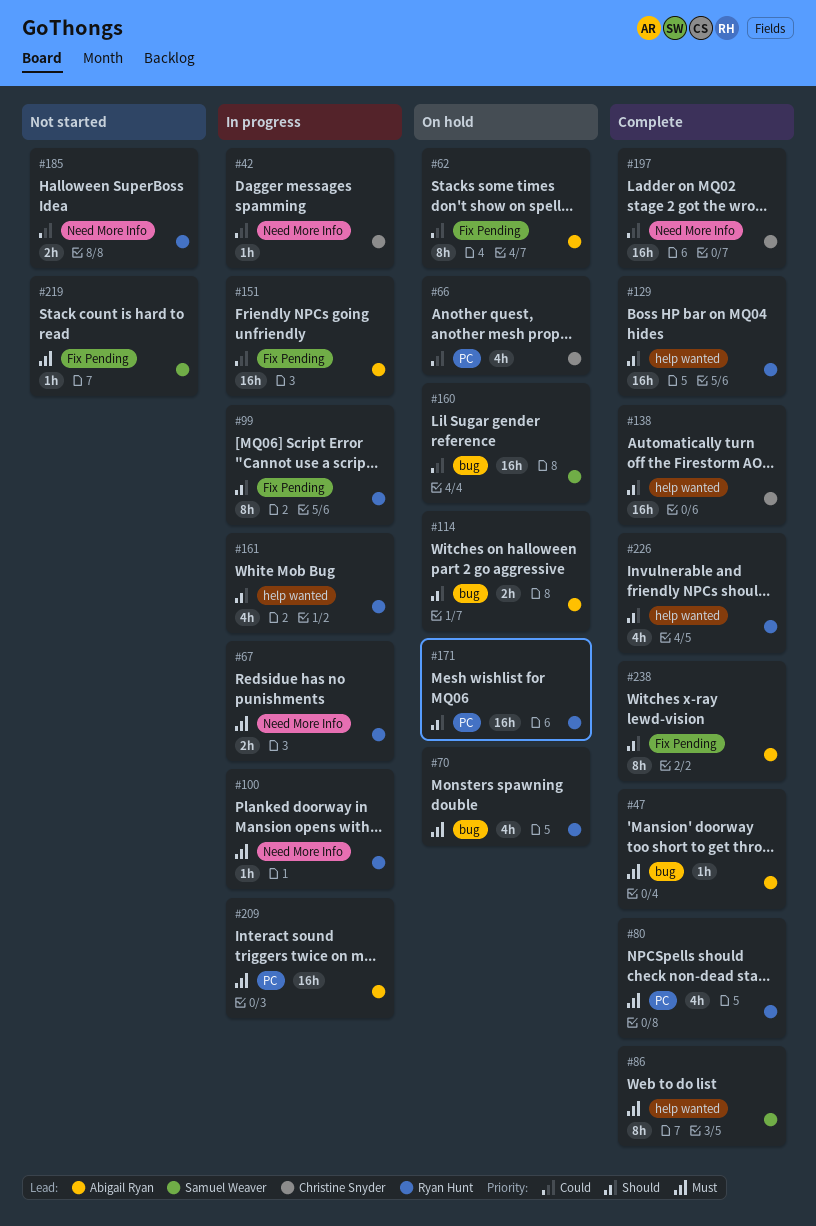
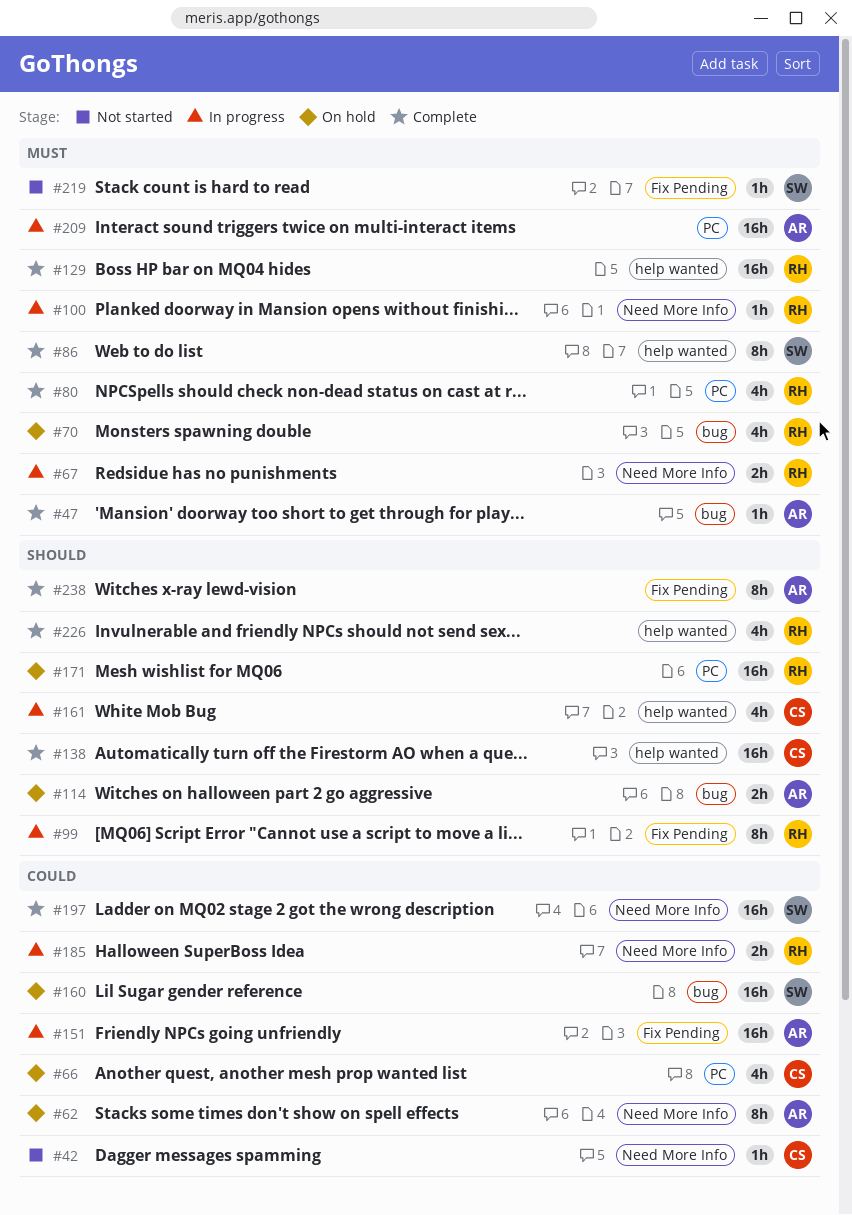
#42, status: In progress -> Not started
#62, label: Fix Pending -> Need More Info
#129, priority: Should -> Must
#161, owner: Ryan Hunt -> Christine Snyder
#185, status: Not started -> In progress
#197, owner: Christine Snyder -> Samuel Weaver

